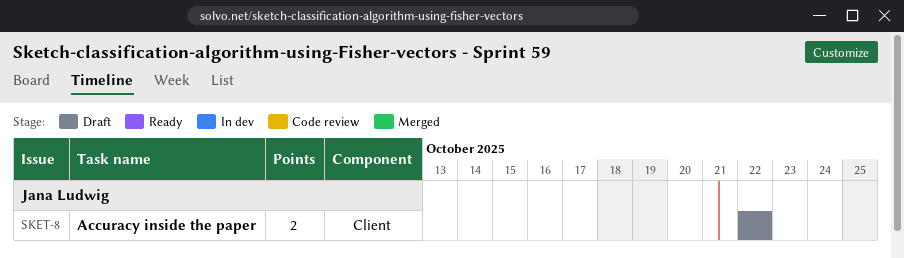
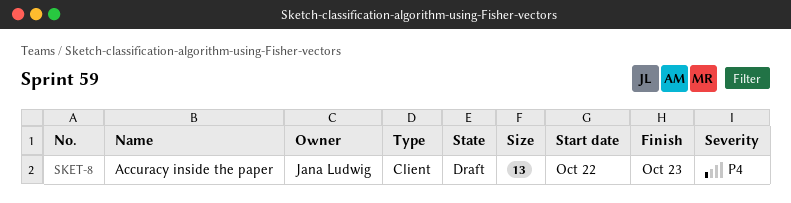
SKET-8, estimate: 2 -> 13
SKET-8, due: Oct 22 -> Oct 23

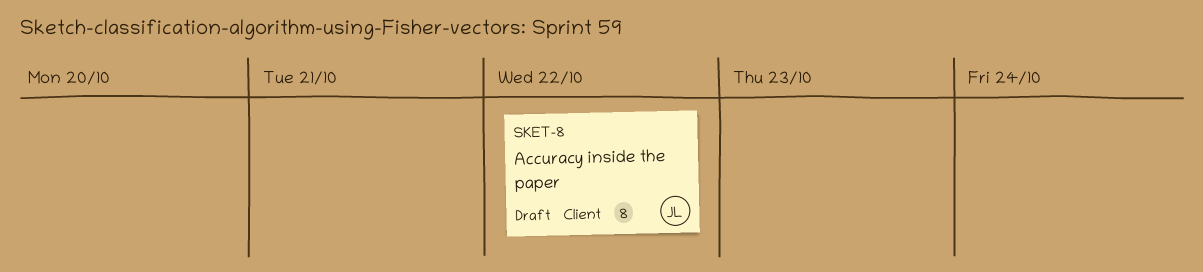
SKET-8, estimate: 13 -> 8
SKET-8, due: Oct 23 -> Oct 22

